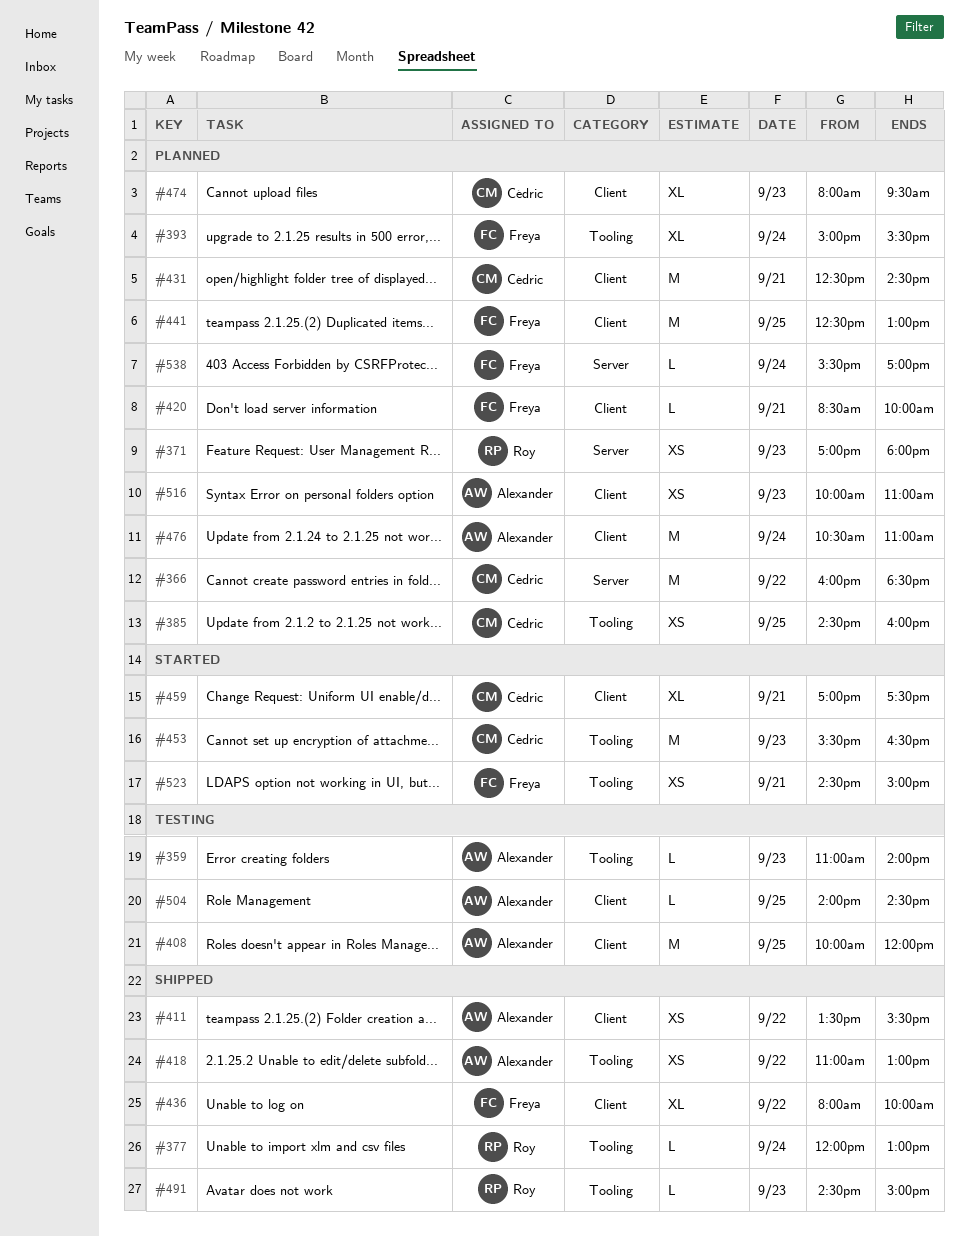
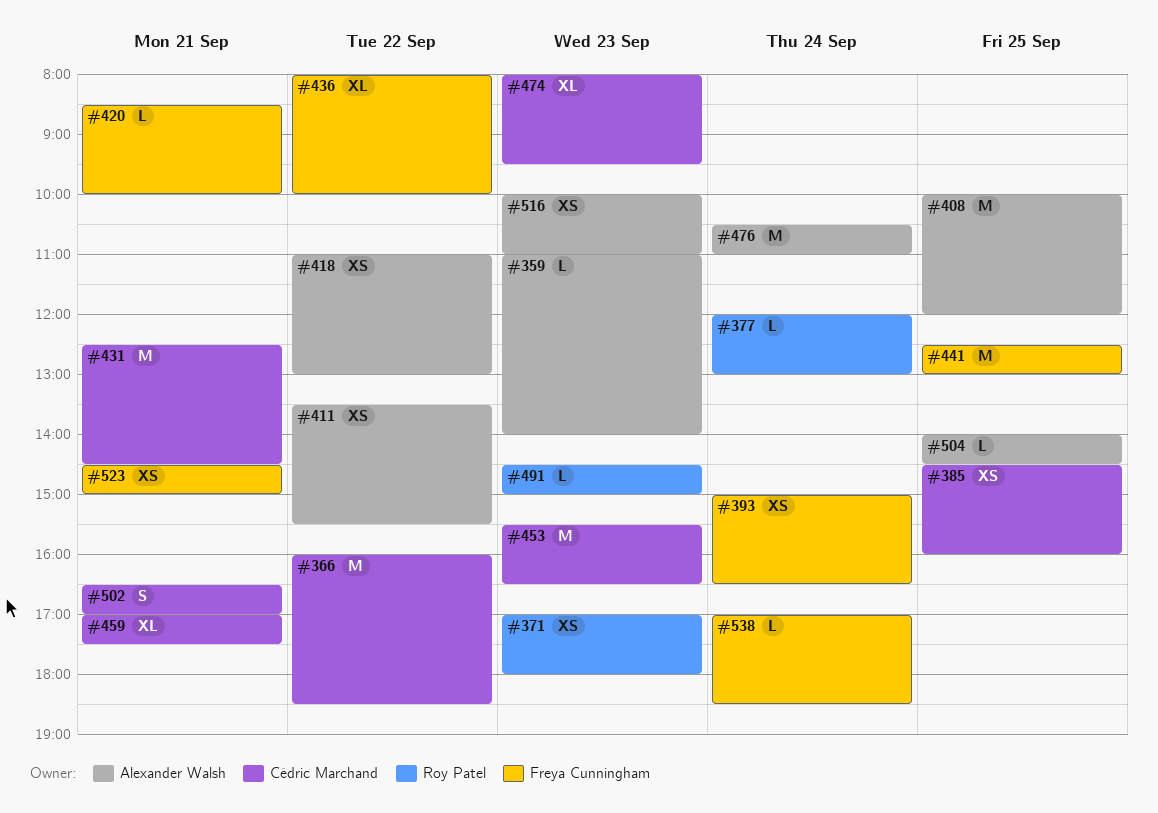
#393, estimate: XL -> XS
#393, ends: 15:30 -> 16:30
#502: none -> present
#538, begins: 15:30 -> 17:00
#538, ends: 17:00 -> 18:30

